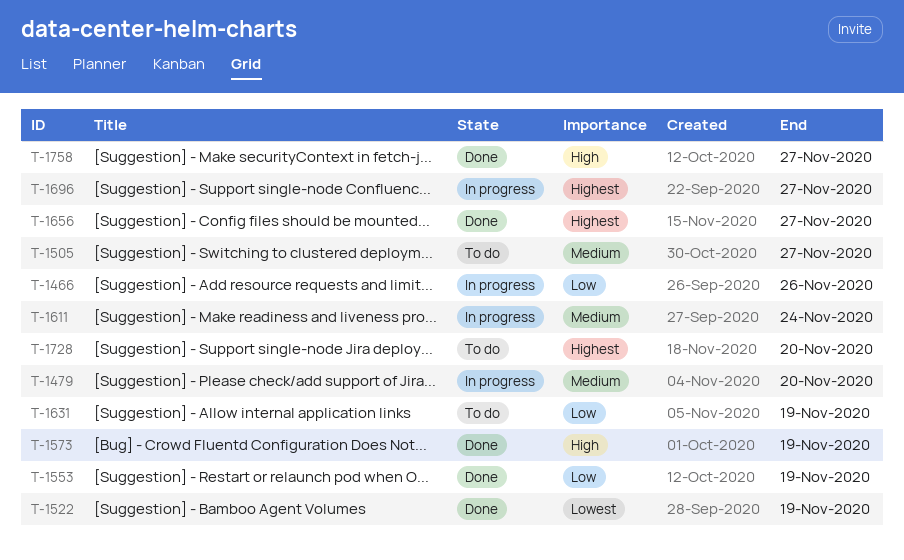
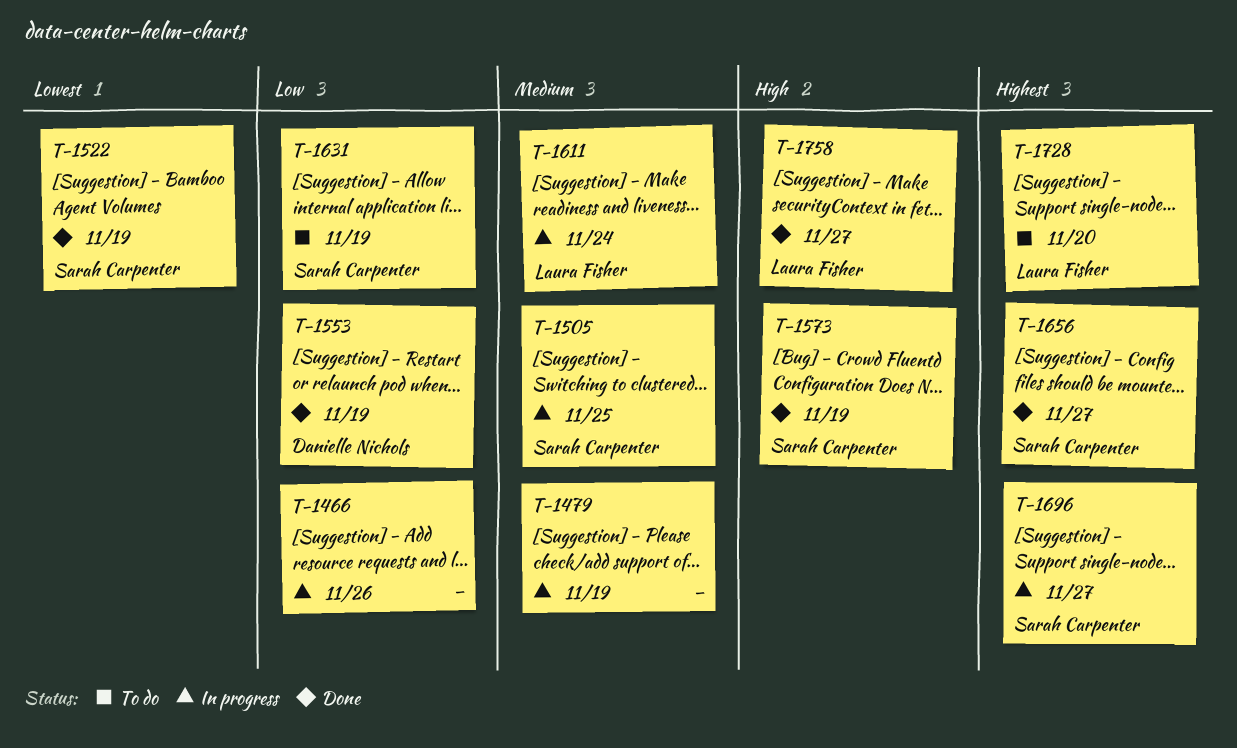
T-1479, due: Nov 20 -> Nov 19
T-1505, status: To do -> In progress
T-1505, due: Nov 27 -> Nov 25

